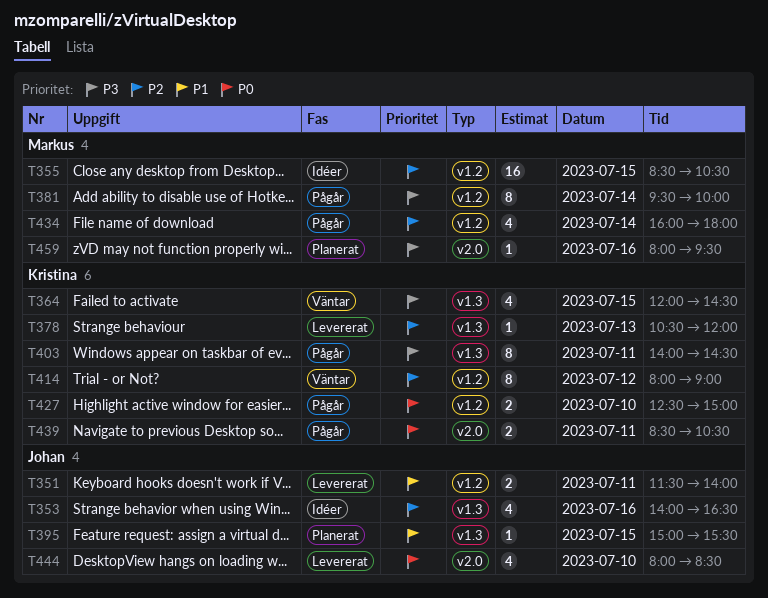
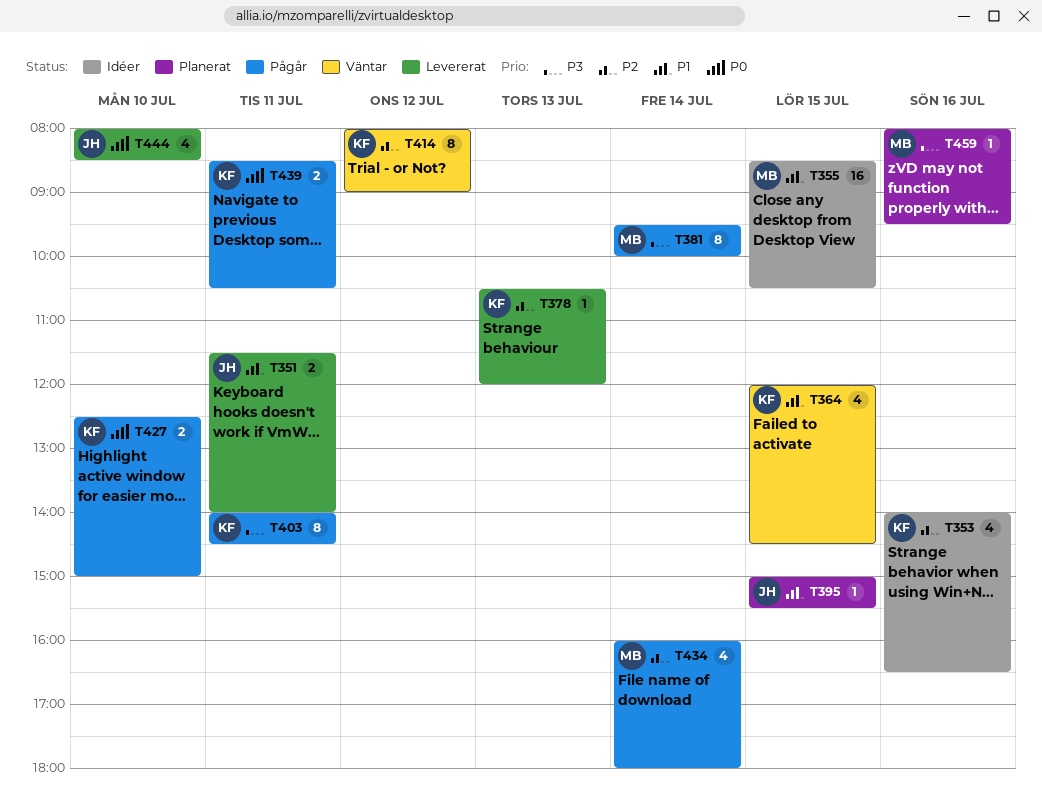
T353, owner: Johan -> Kristina
T355, priority: P2 -> P1
T364, priority: P3 -> P1

